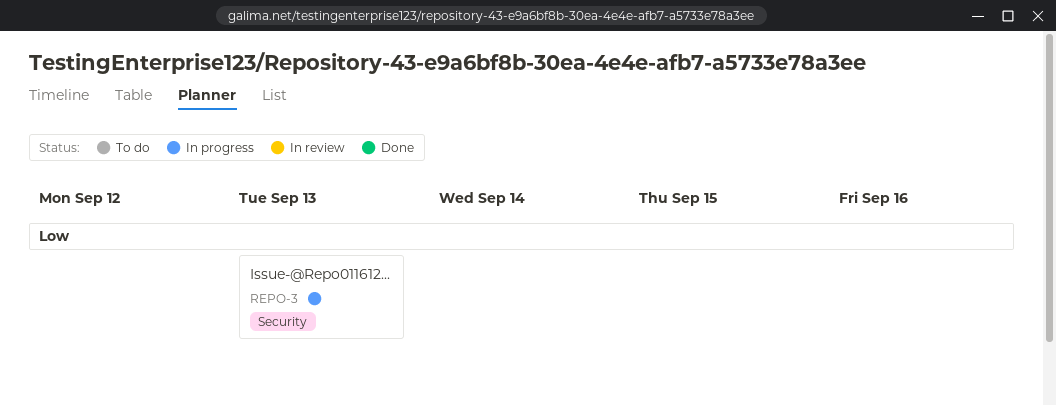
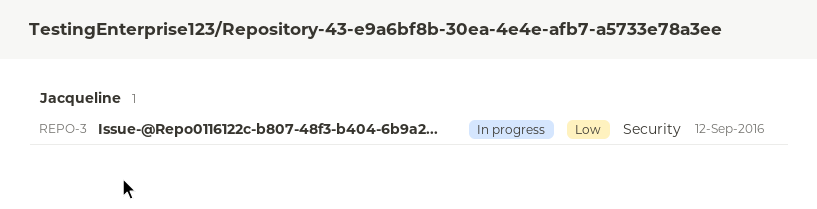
REPO-3, due: Sep 13 -> Sep 12

